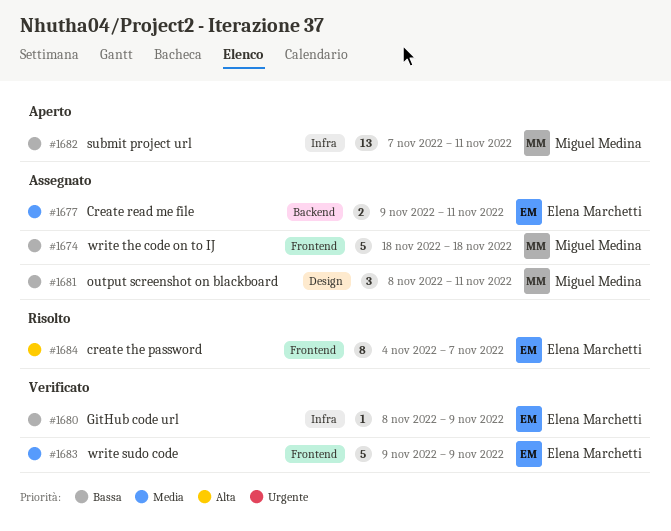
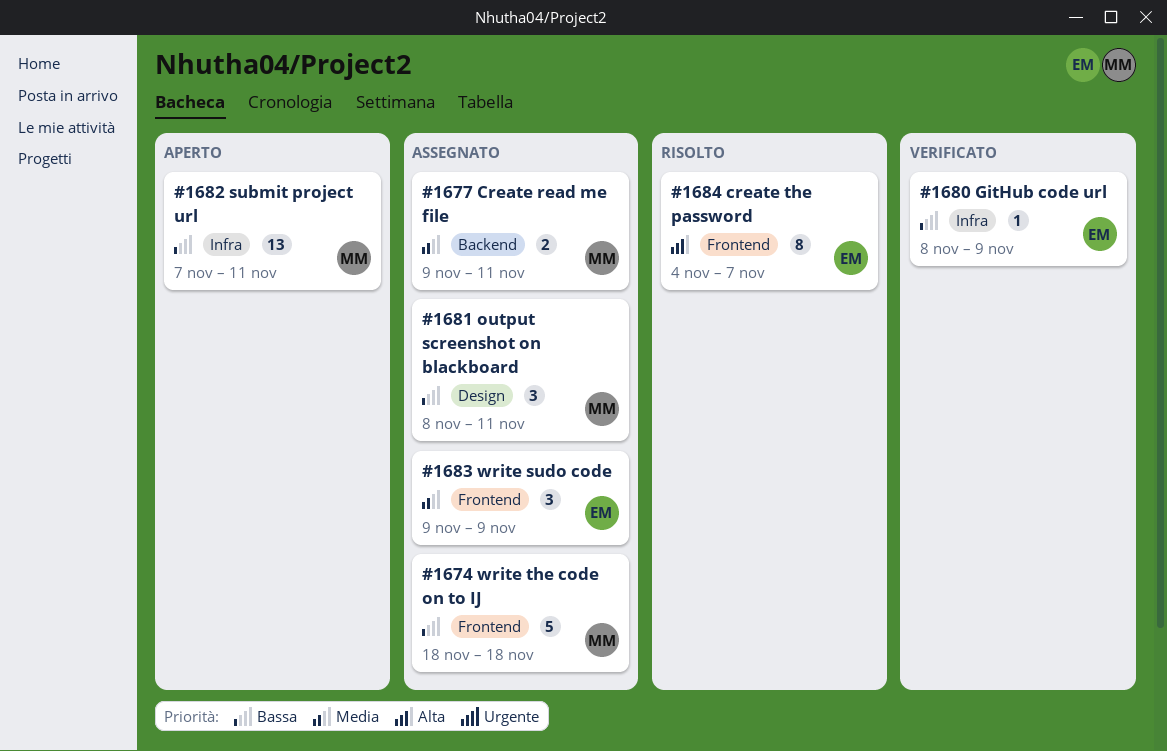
#1677, owner: Elena Marchetti -> Miguel Medina
#1683, status: Verificato -> Assegnato
#1683, estimate: 5 -> 3

